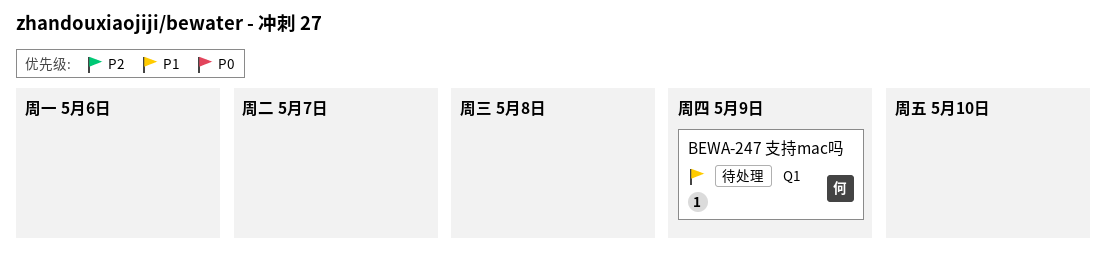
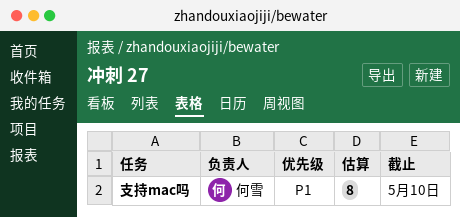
支持mac吗, estimate: 1 -> 8
支持mac吗, due: May 9 -> May 10

